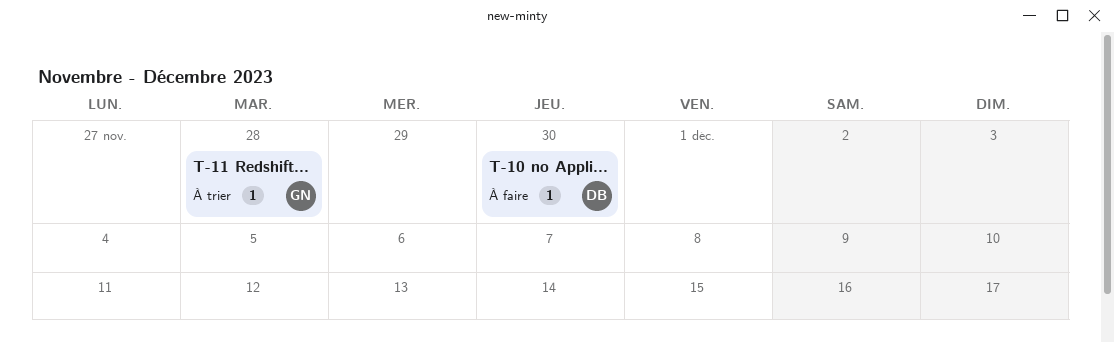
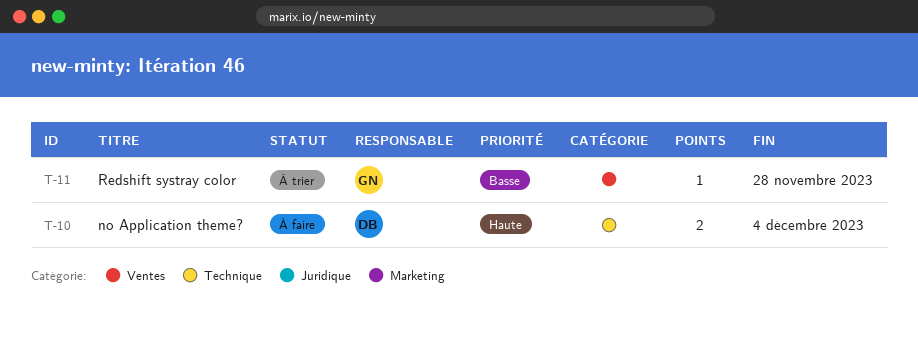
T-10, estimate: 1 -> 2
T-10, due: Nov 30 -> Dec 4

